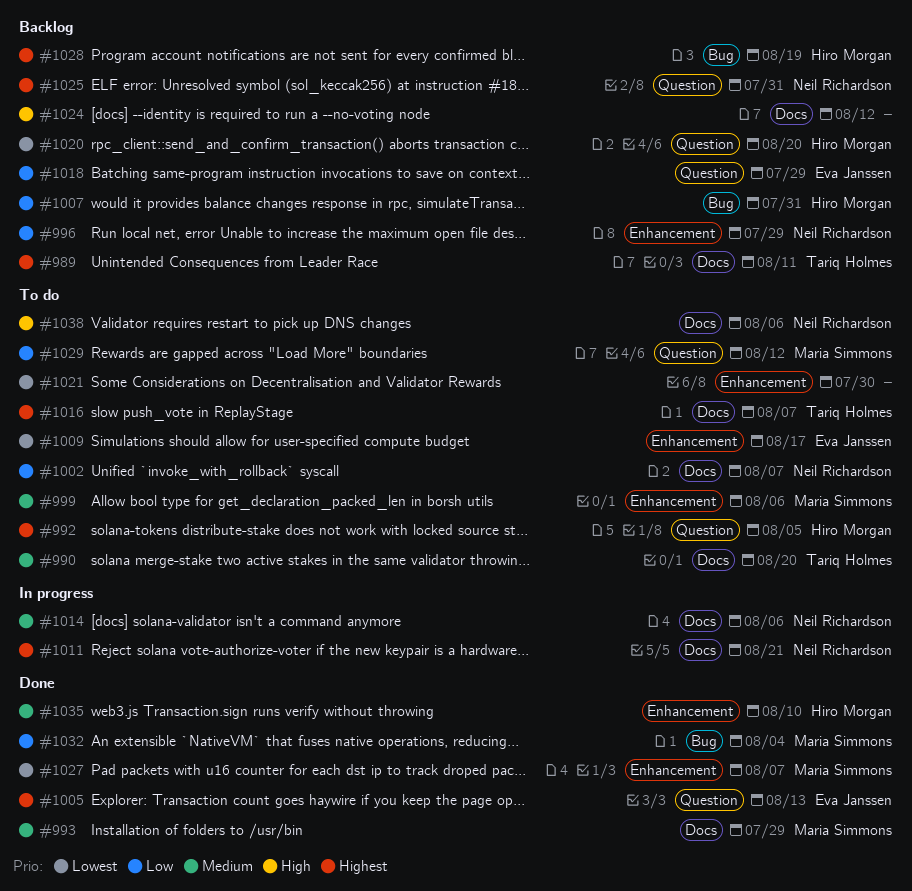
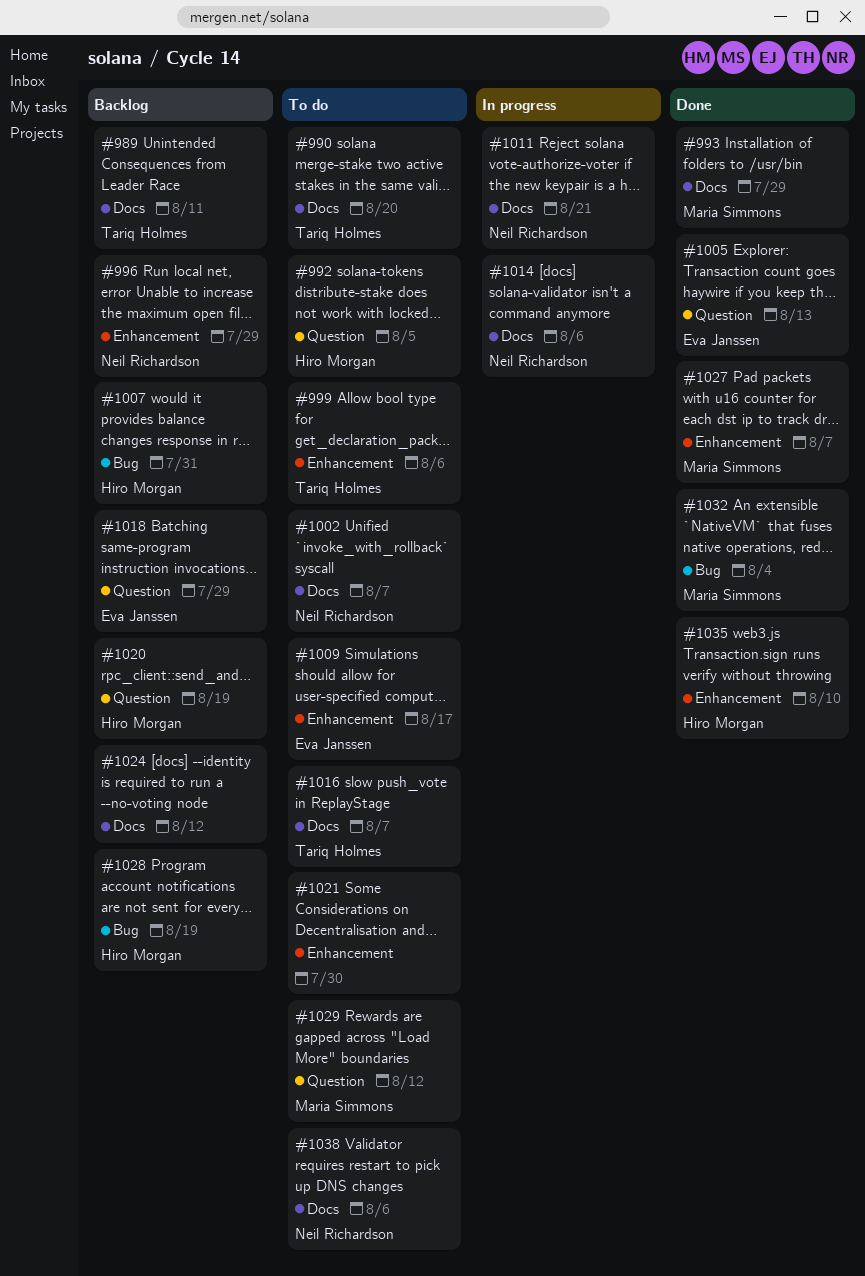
#999, owner: Maria Simmons -> Tariq Holmes
#1020, due: Aug 20 -> Aug 19
#1025: present -> none

